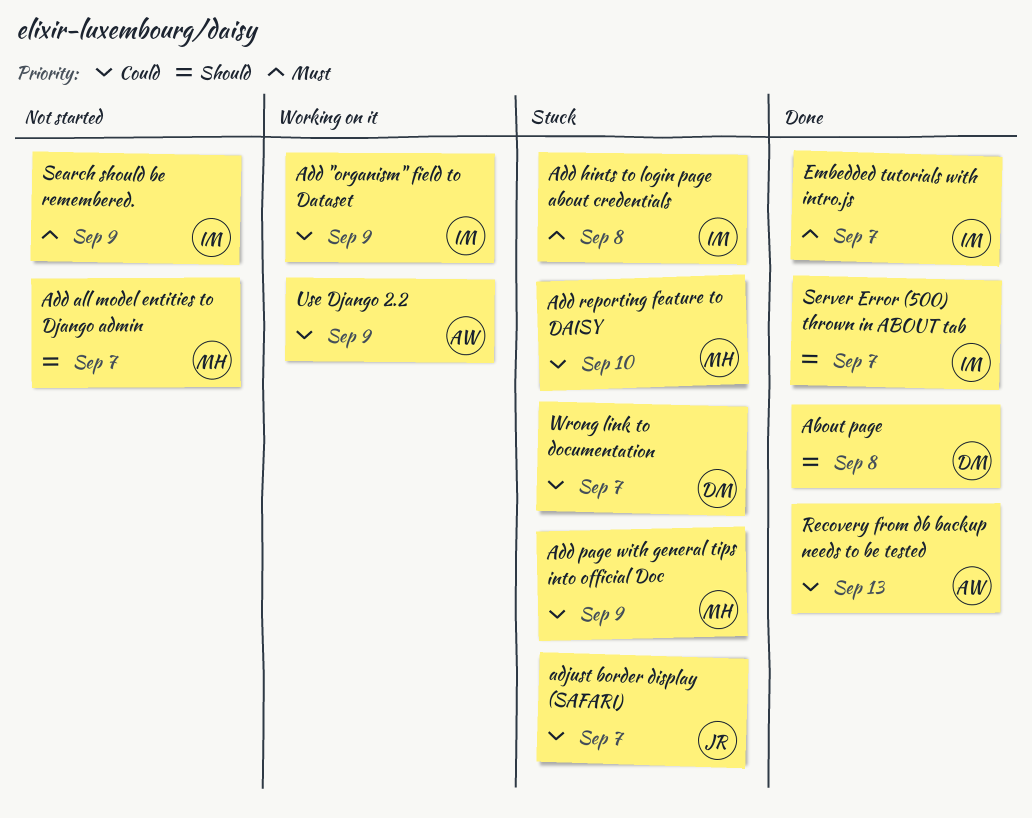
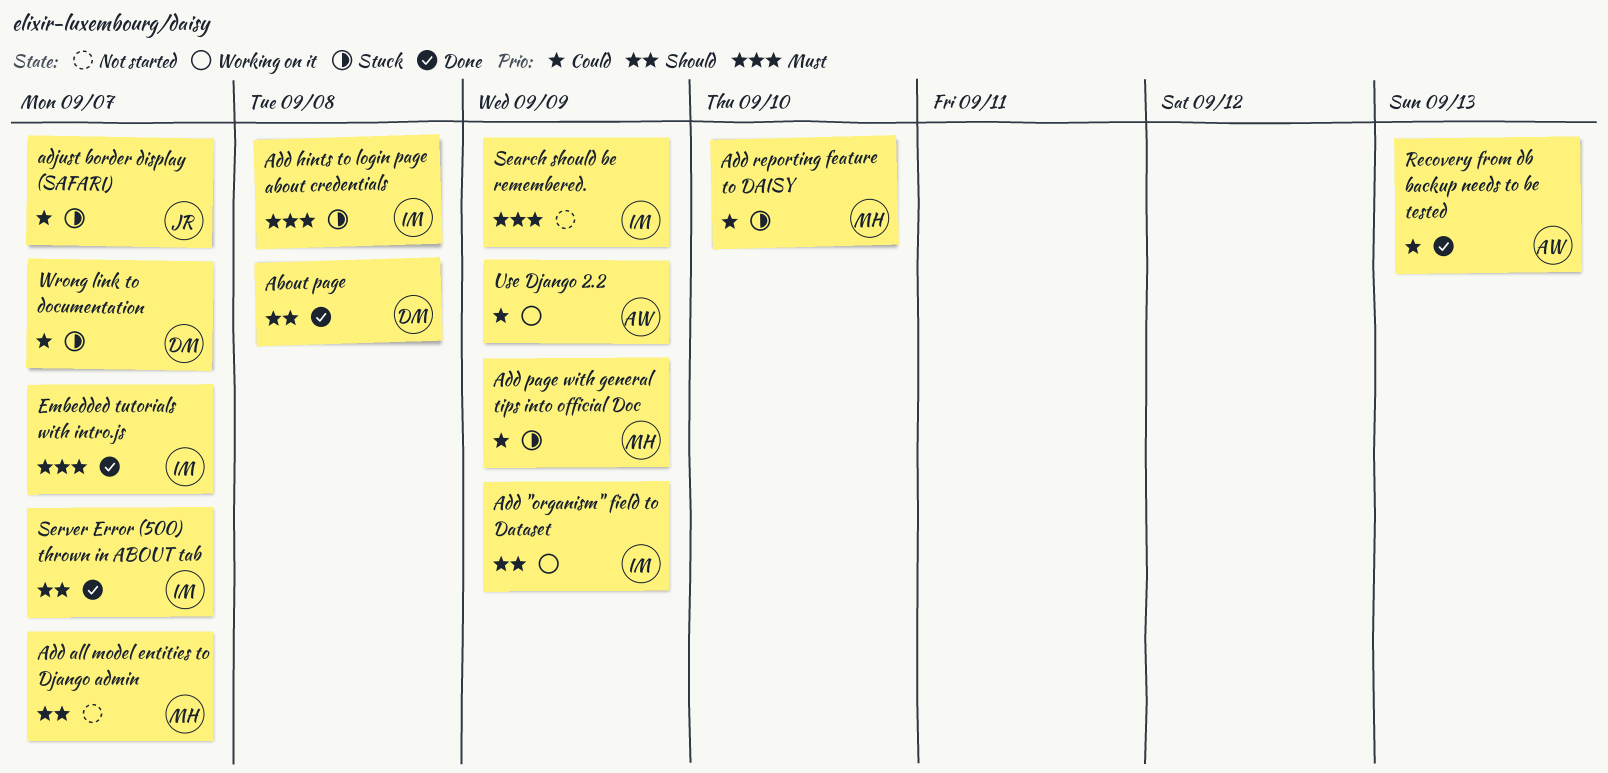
Add "organism" field to Dataset, priority: Could -> Should

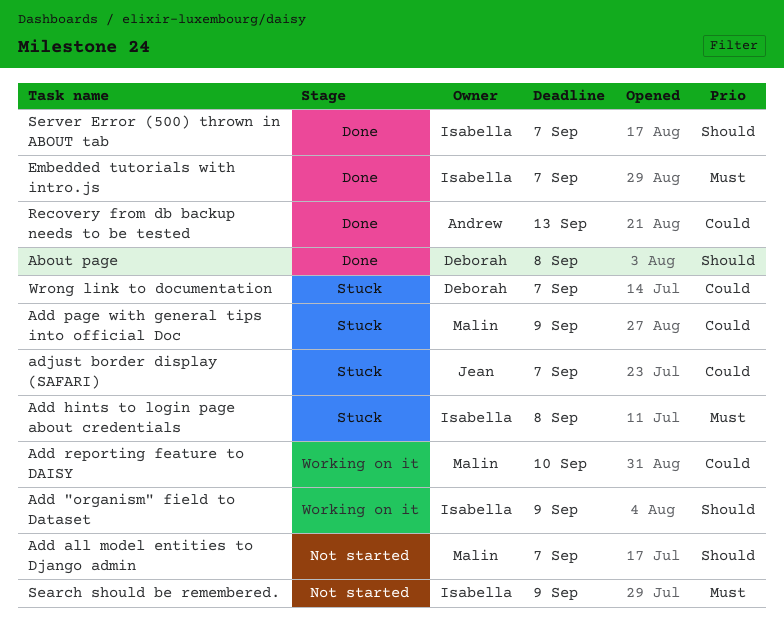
Add reporting feature to DAISY, status: Stuck -> Working on it
Use Django 2.2: present -> none

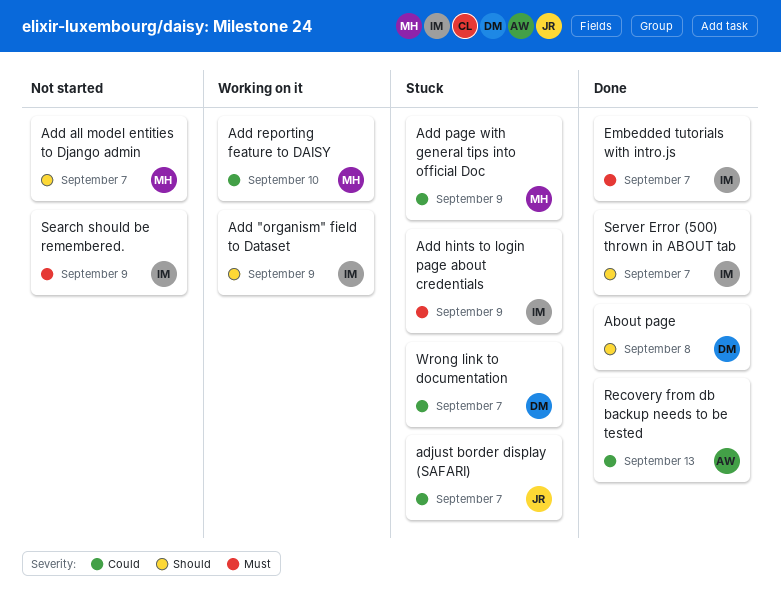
Add hints to login page about credentials, due: Sep 8 -> Sep 9

